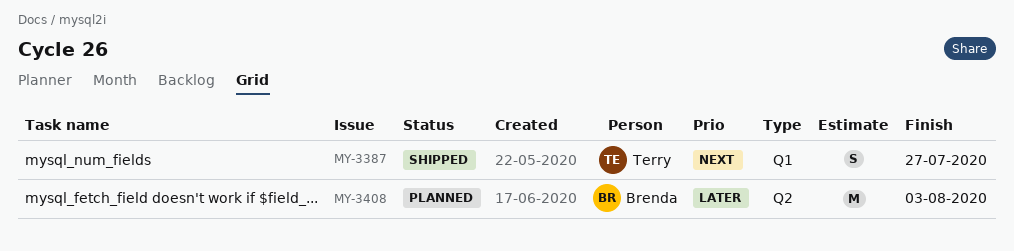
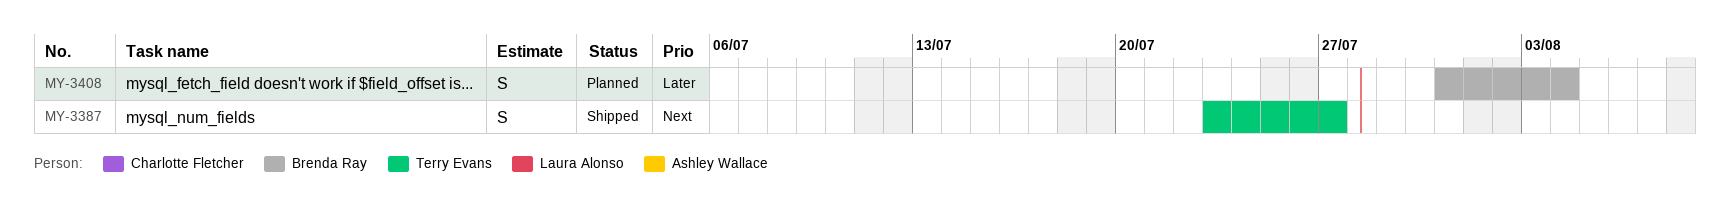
MY-3408, estimate: M -> S
MY-3408, due: Aug 3 -> Aug 4

